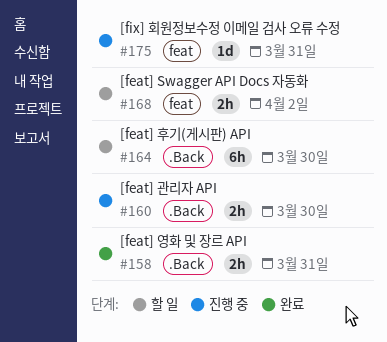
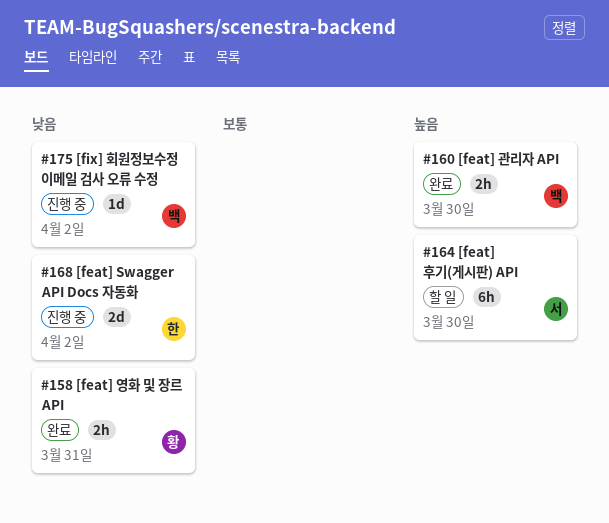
#160, status: 진행 중 -> 완료
#168, status: 할 일 -> 진행 중
#168, estimate: 2h -> 2d
#175, day: Mar 31 -> Apr 2

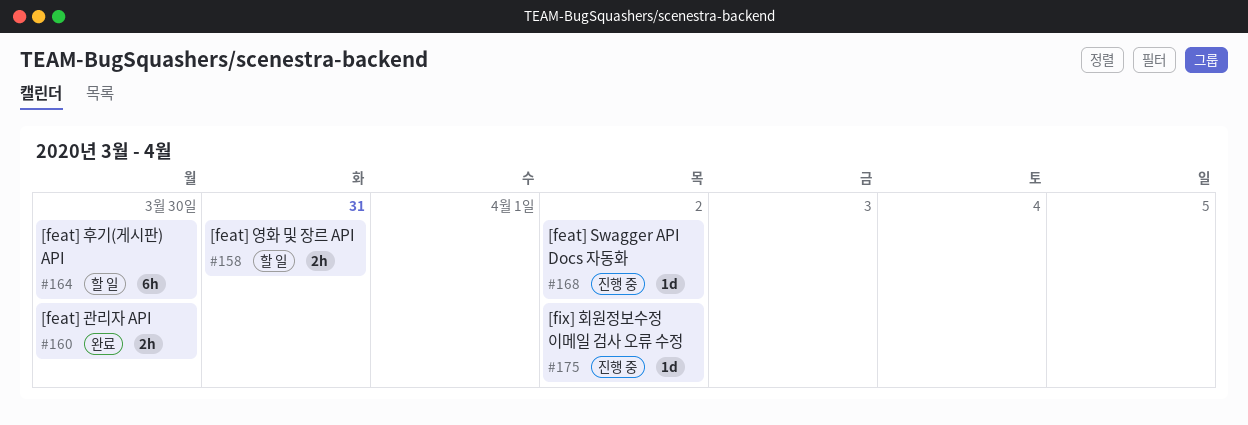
#158, status: 완료 -> 할 일
#168, estimate: 2d -> 1d

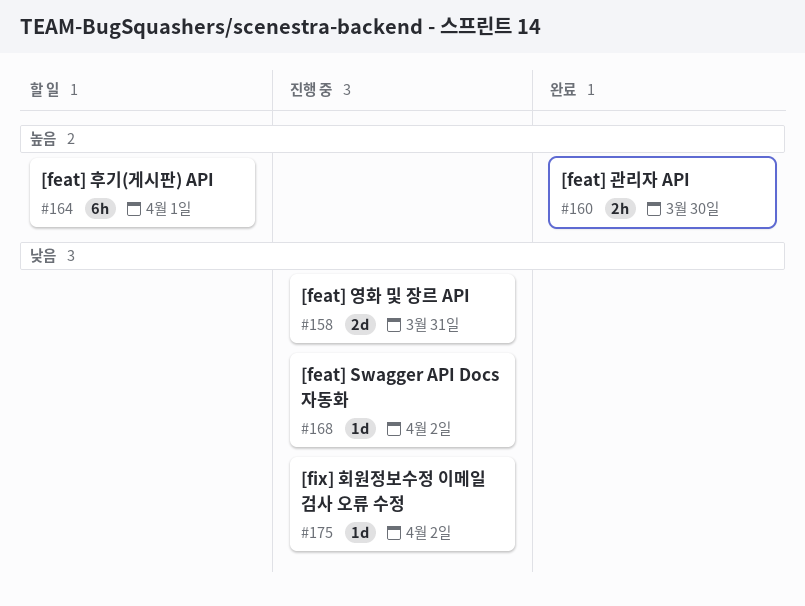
#158, status: 할 일 -> 진행 중
#158, estimate: 2h -> 2d
#164, day: Mar 30 -> Apr 1

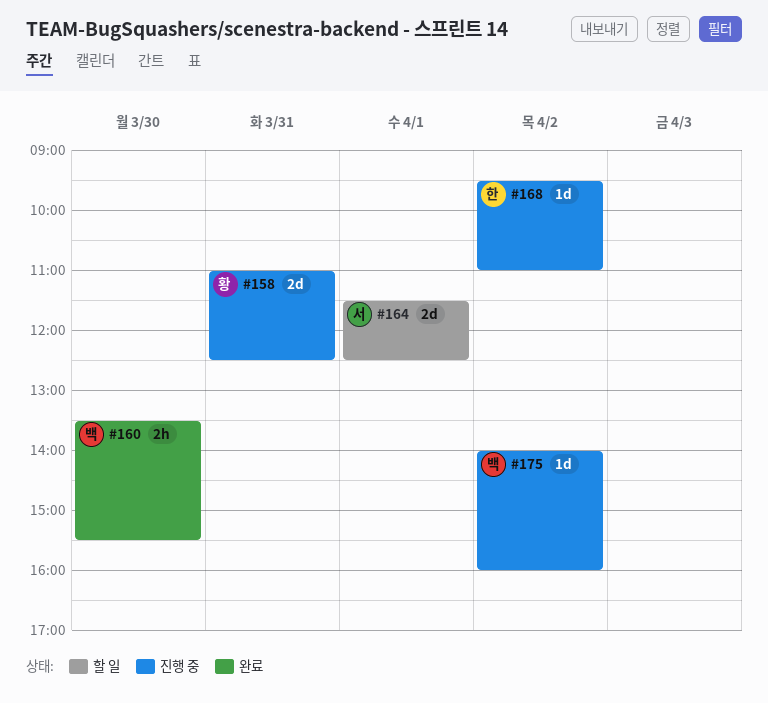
#164, estimate: 6h -> 2d

